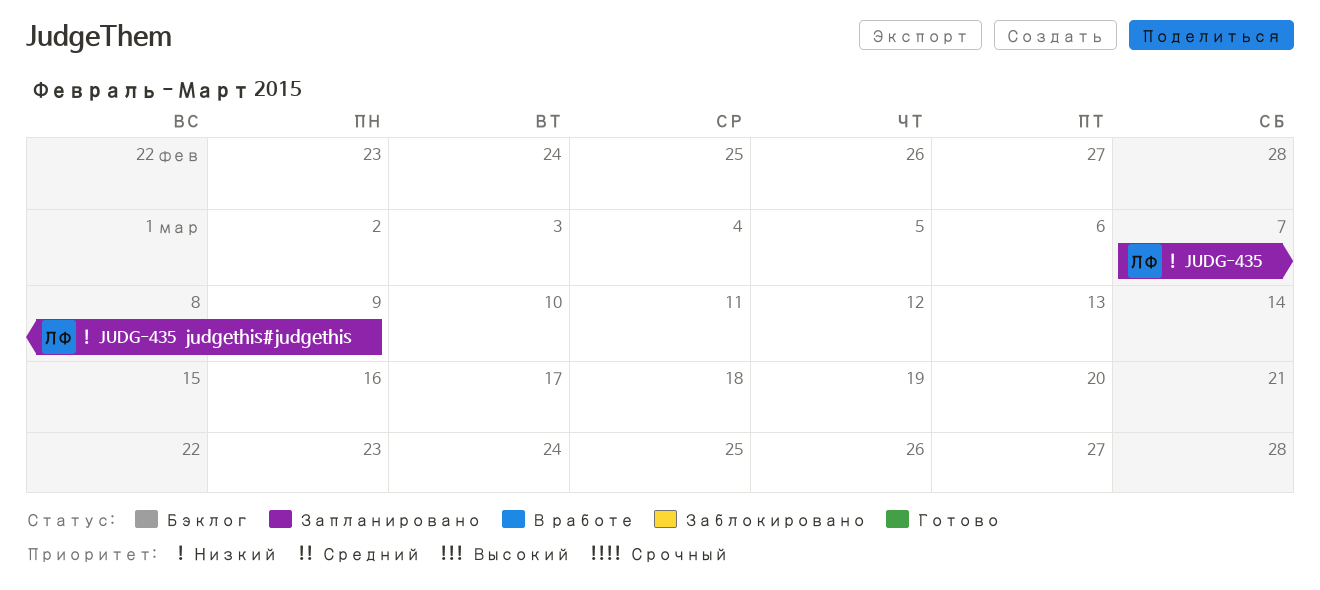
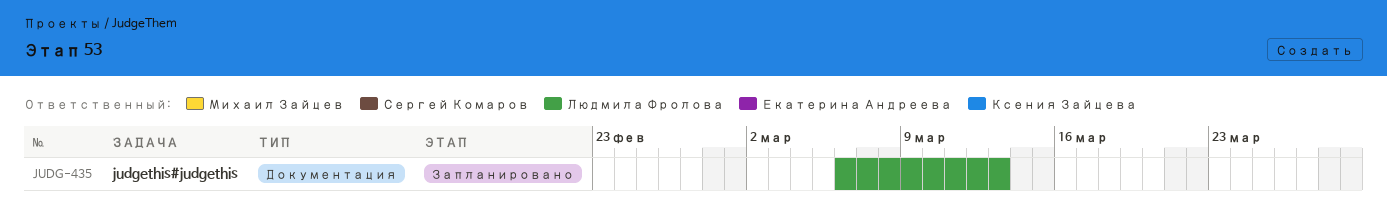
JUDG-435, start: Mar 7 -> Mar 6
JUDG-435, due: Mar 9 -> Mar 13

